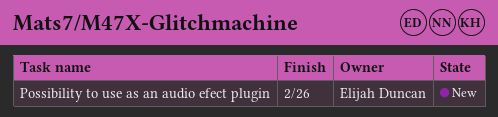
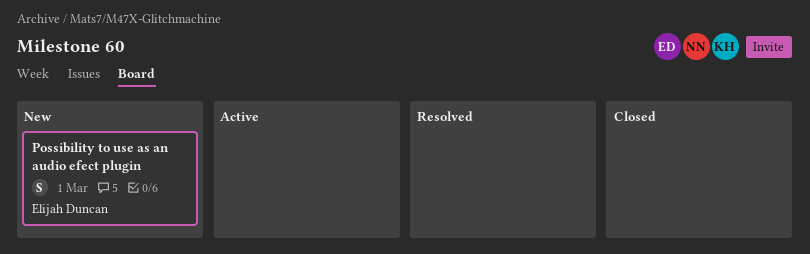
Possibility to use as an audio efect plugin, due: Feb 26 -> Mar 1

